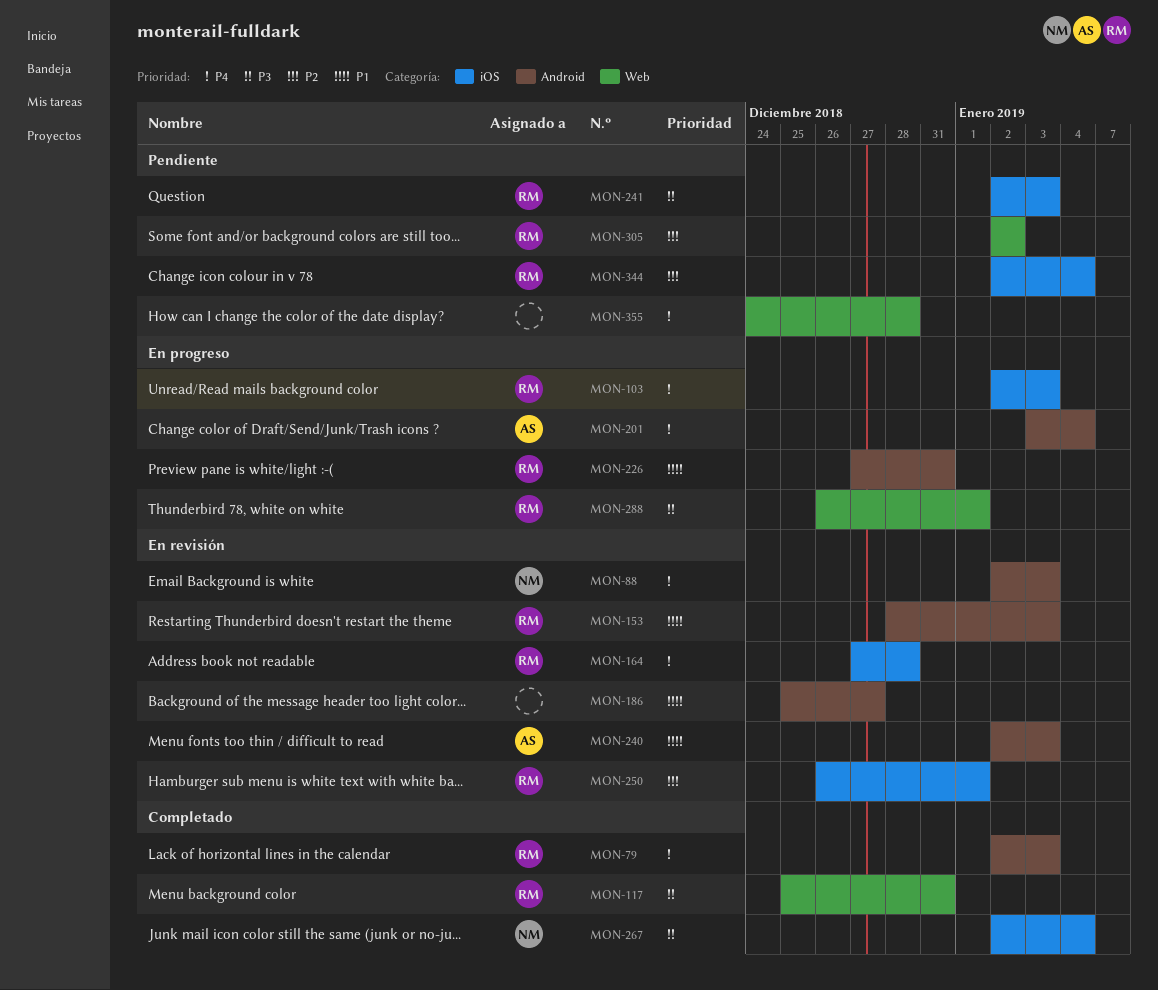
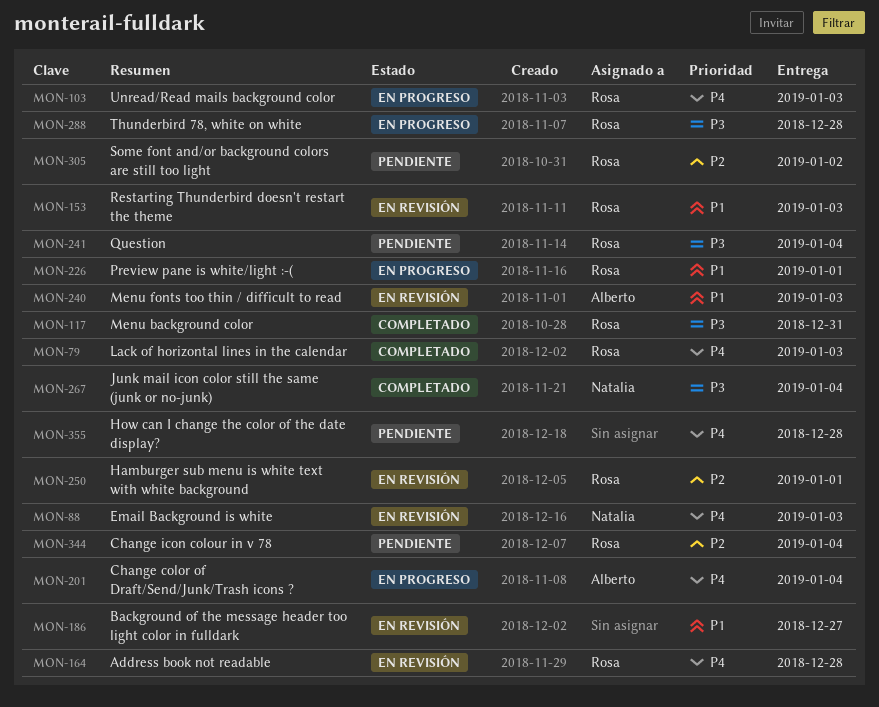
MON-226, due: Dec 31 -> Jan 1
MON-241, due: Jan 3 -> Jan 4
MON-288, due: Jan 1 -> Dec 28

